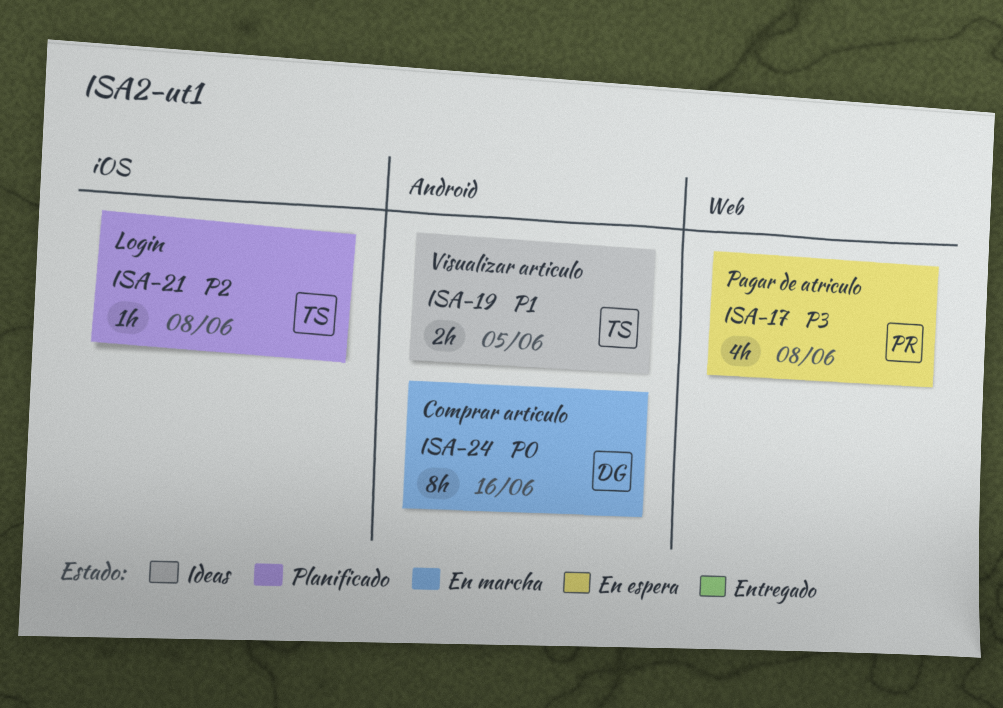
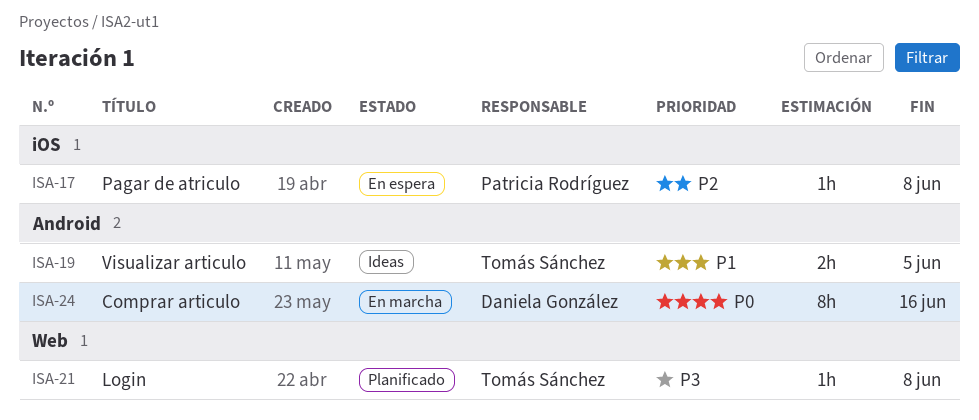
ISA-17, priority: P3 -> P2
ISA-17, label: Web -> iOS
ISA-17, estimate: 4h -> 1h
ISA-21, priority: P2 -> P3
ISA-21, label: iOS -> Web

